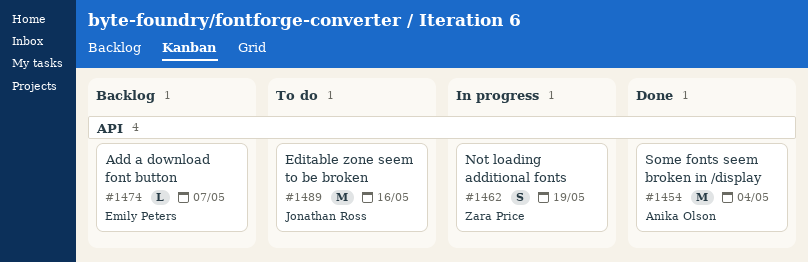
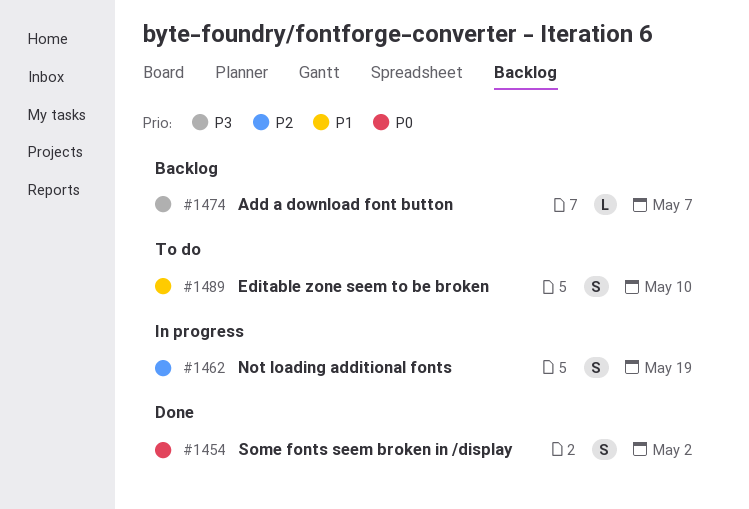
#1454, estimate: M -> S
#1454, due: May 4 -> May 2
#1489, estimate: M -> S
#1489, due: May 16 -> May 10

